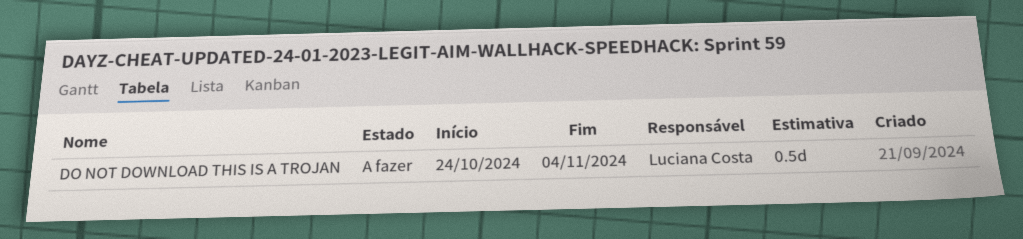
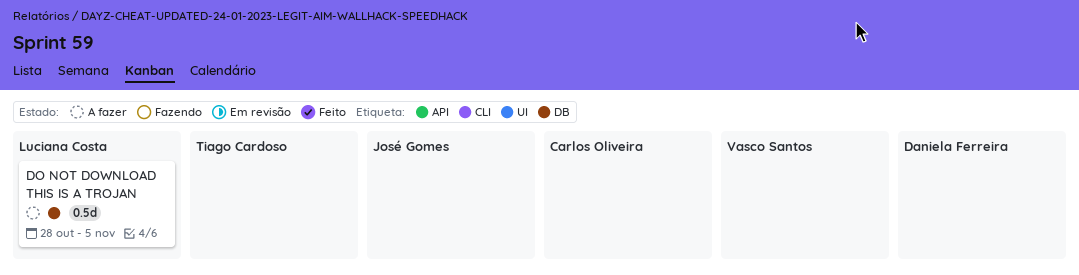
DO NOT DOWNLOAD THIS IS A TROJAN, start: Oct 24 -> Oct 28
DO NOT DOWNLOAD THIS IS A TROJAN, due: Nov 4 -> Nov 5

